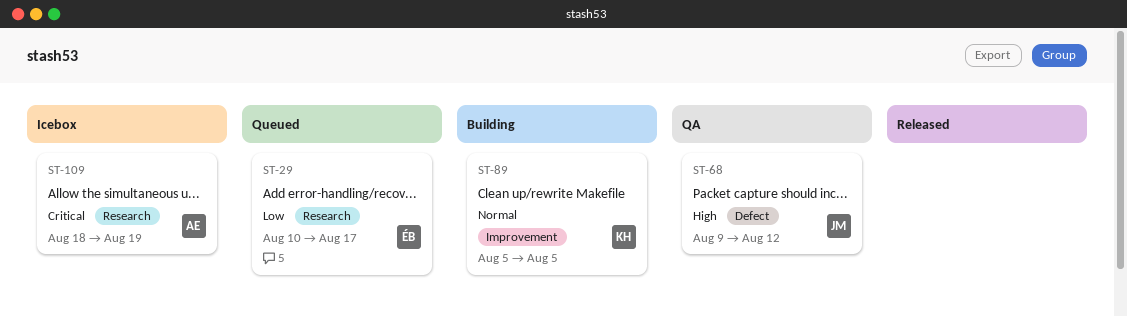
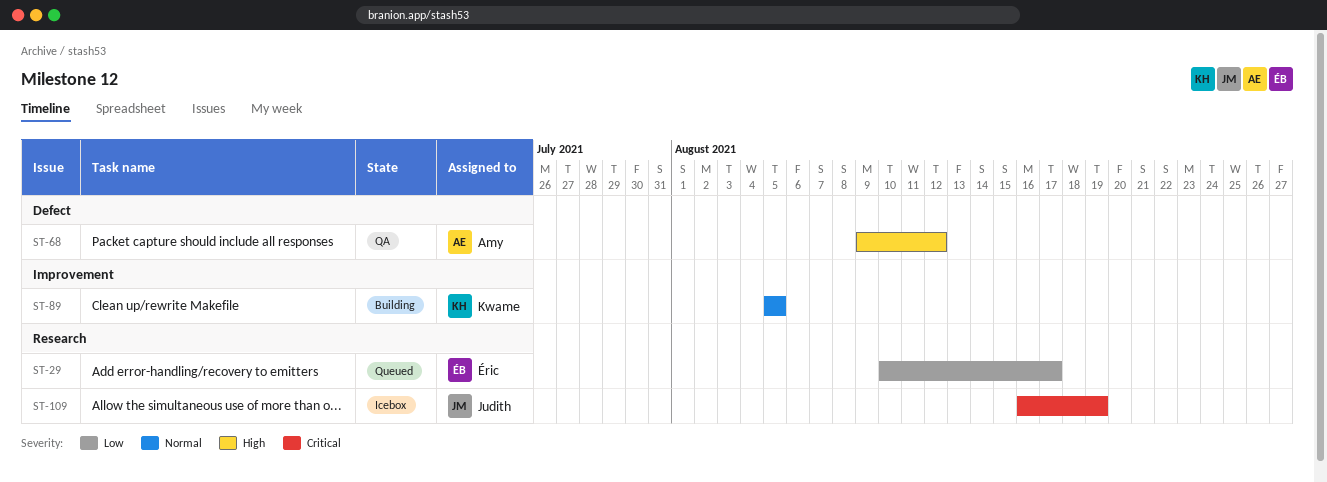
ST-68, owner: Judith -> Amy
ST-109, owner: Amy -> Judith
ST-109, start: Aug 18 -> Aug 16

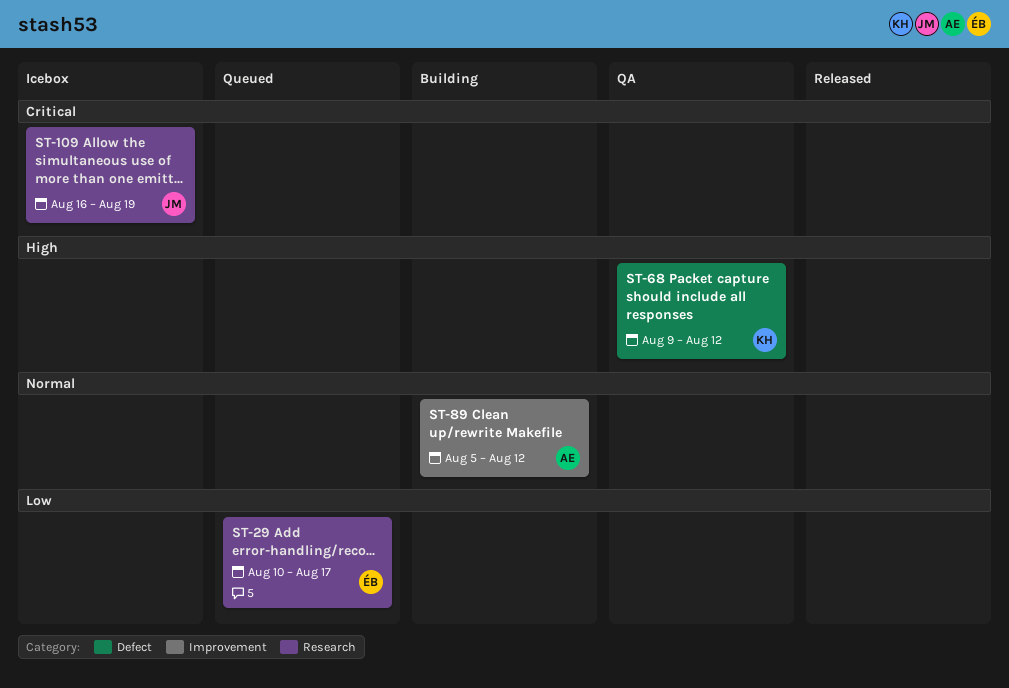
ST-68, owner: Amy -> Kwame
ST-89, owner: Kwame -> Amy
ST-89, due: Aug 5 -> Aug 12

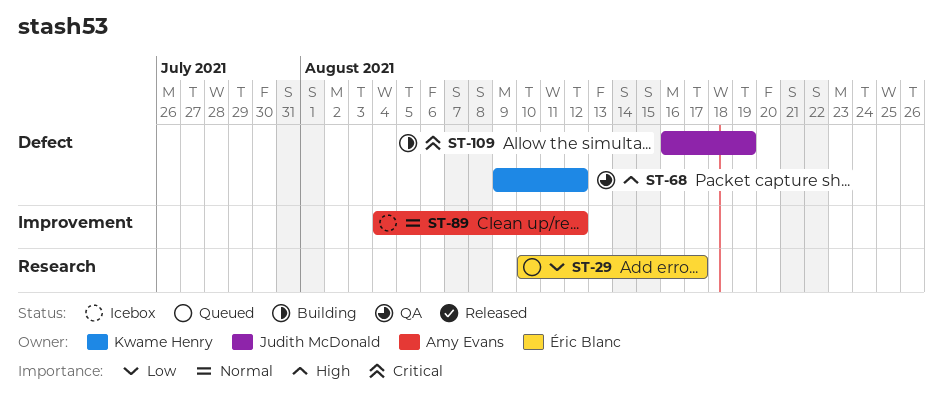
ST-89, status: Building -> Icebox
ST-89, start: Aug 5 -> Aug 4
ST-109, status: Icebox -> Building
ST-109, label: Research -> Defect

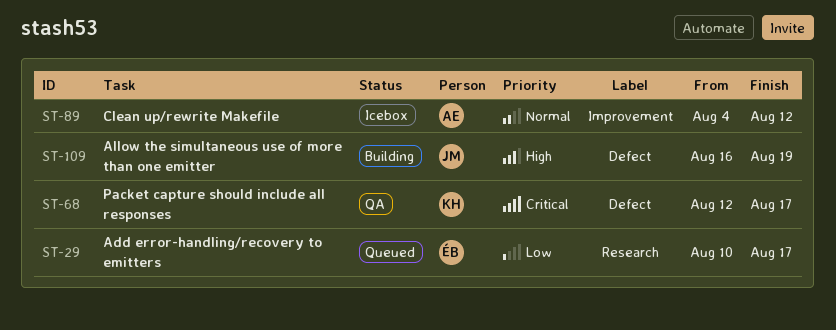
ST-68, priority: High -> Critical
ST-68, start: Aug 9 -> Aug 12
ST-68, due: Aug 12 -> Aug 17
ST-109, priority: Critical -> High

